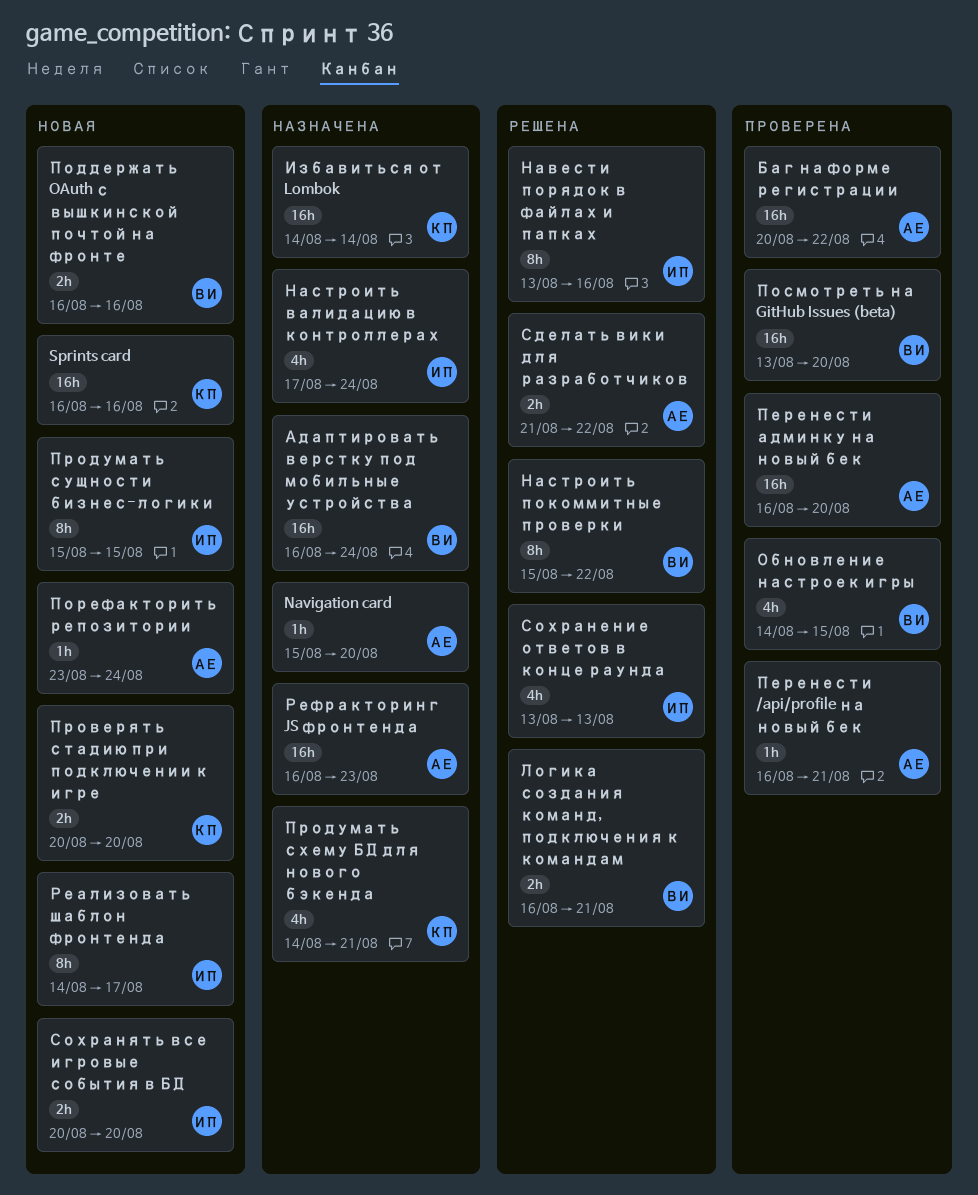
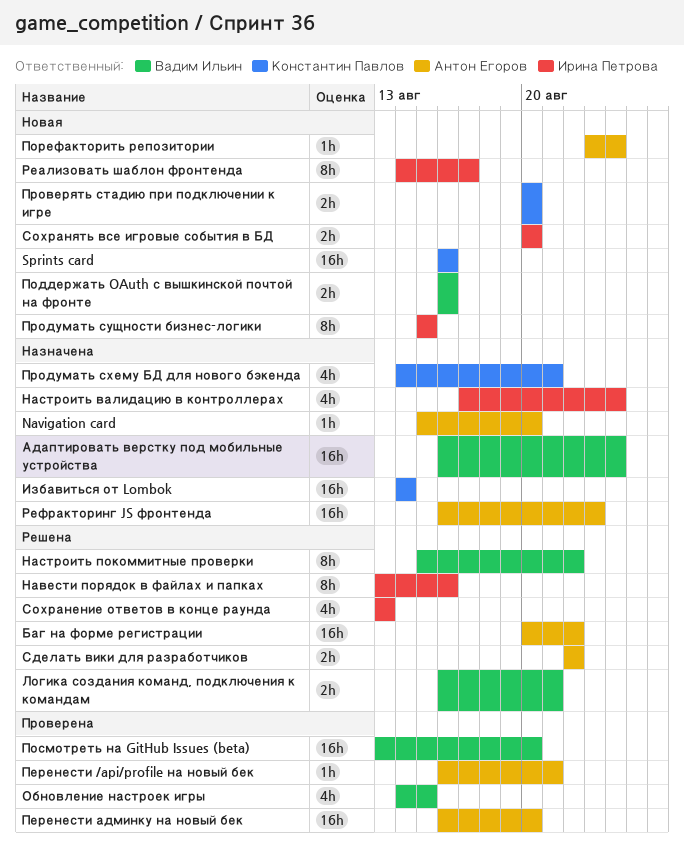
Баг на форме регистрации, status: Проверена -> Решена
Сделать вики для разработчиков, start: Aug 21 -> Aug 22

